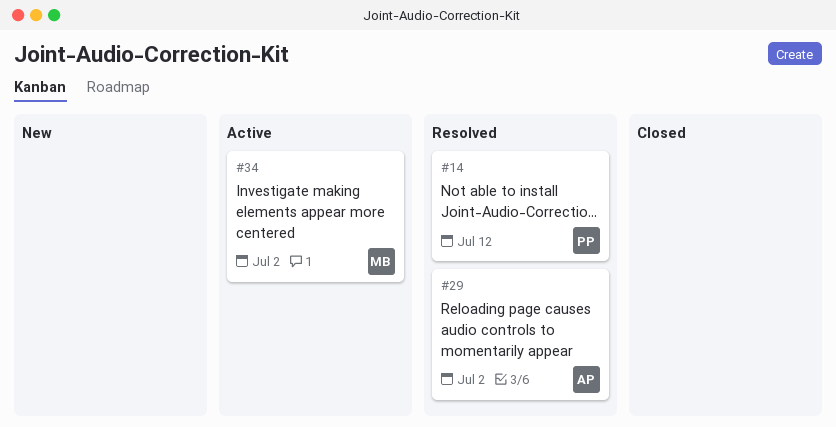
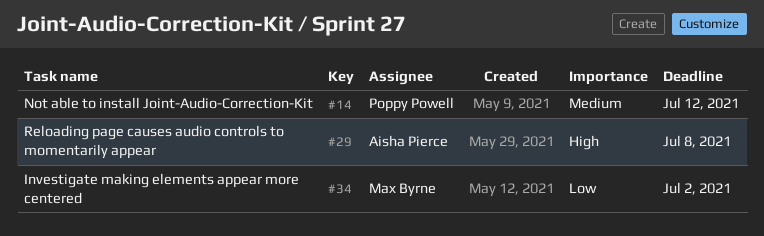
#29, due: Jul 2 -> Jul 8

